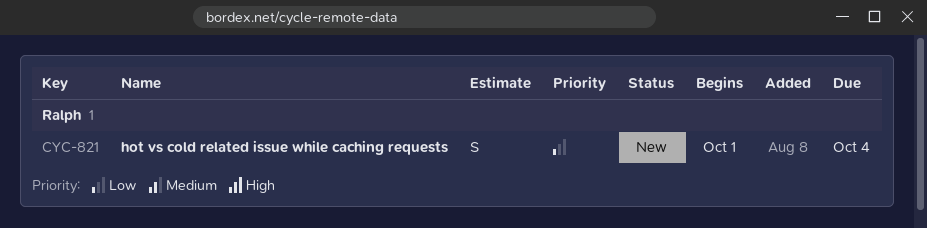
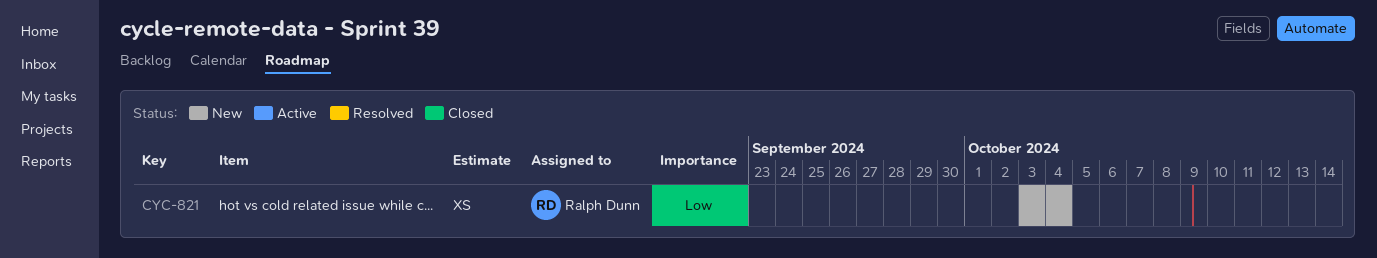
CYC-821, estimate: S -> XS
CYC-821, start: Oct 1 -> Oct 3

